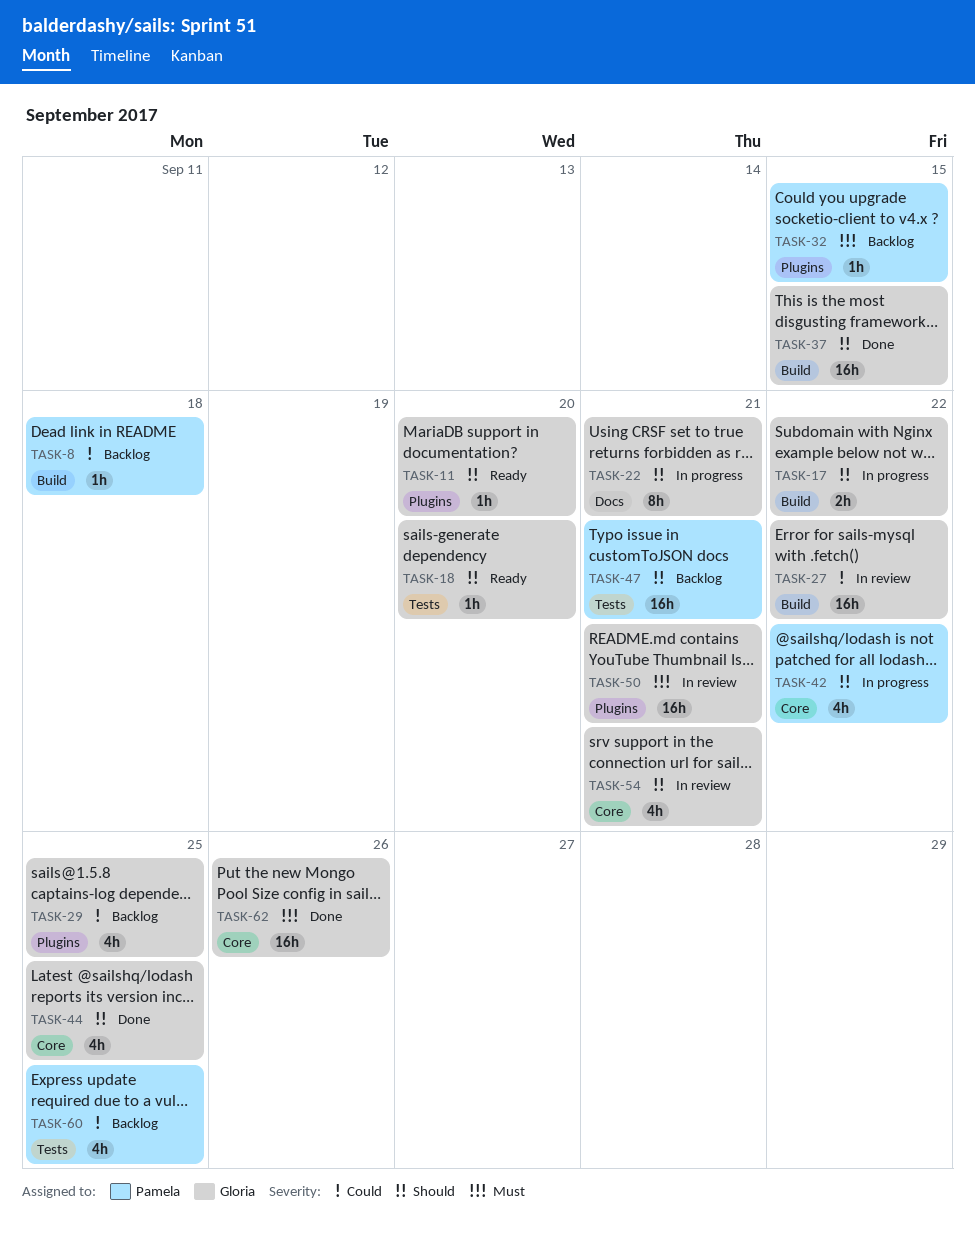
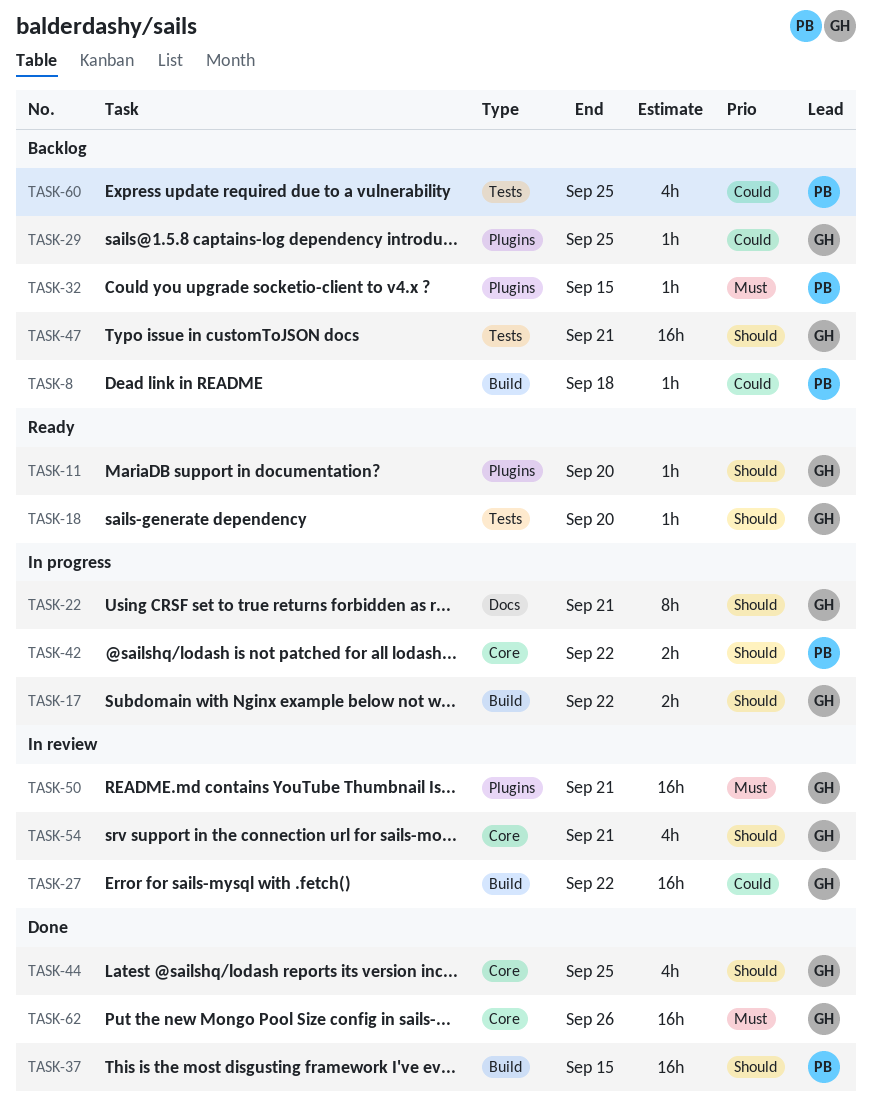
TASK-29, estimate: 4h -> 1h
TASK-37, owner: Gloria -> Pamela
TASK-42, estimate: 4h -> 2h
TASK-47, owner: Pamela -> Gloria

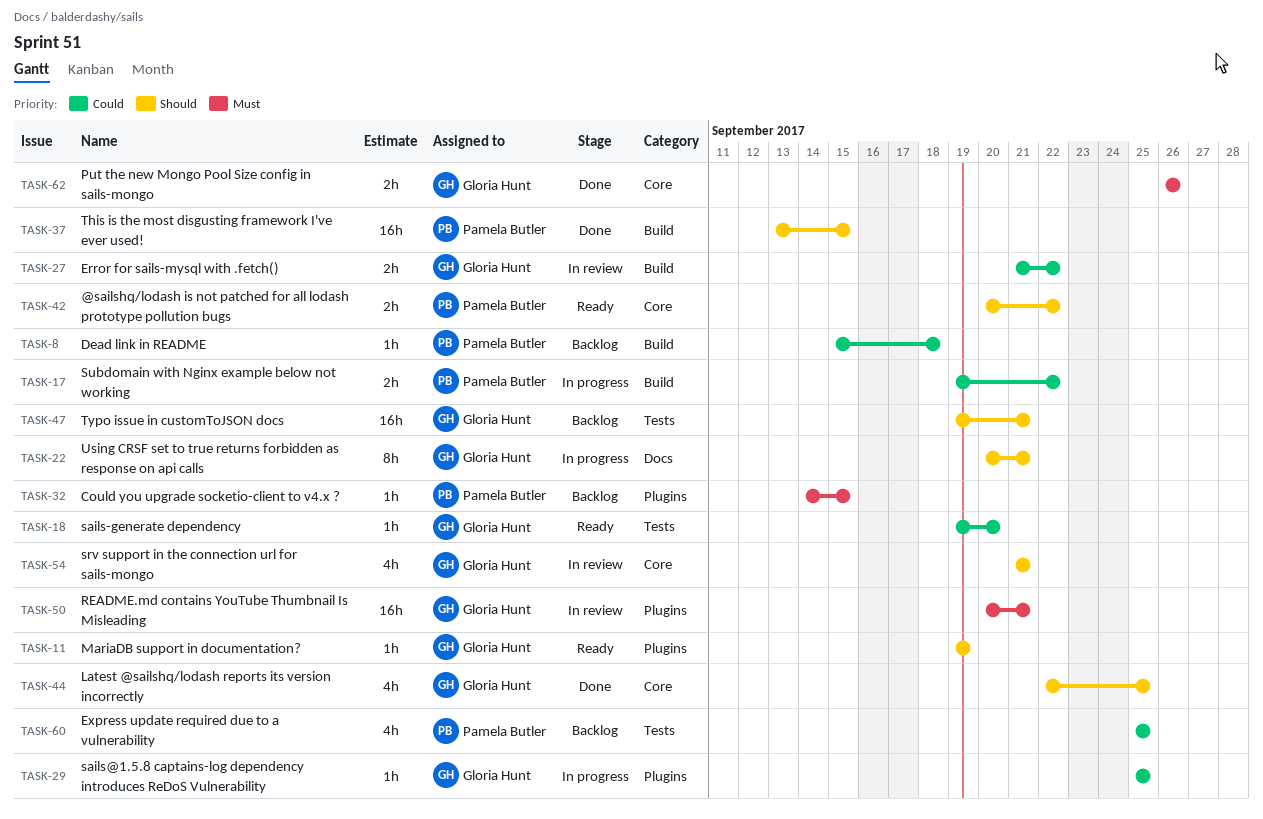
TASK-11, due: Sep 20 -> Sep 19
TASK-17, owner: Gloria Hunt -> Pamela Butler
TASK-17, priority: Should -> Could
TASK-18, priority: Should -> Could
TASK-27, estimate: 16h -> 2h
TASK-29, status: Backlog -> In progress
TASK-42, status: In progress -> Ready
TASK-62, estimate: 16h -> 2h

